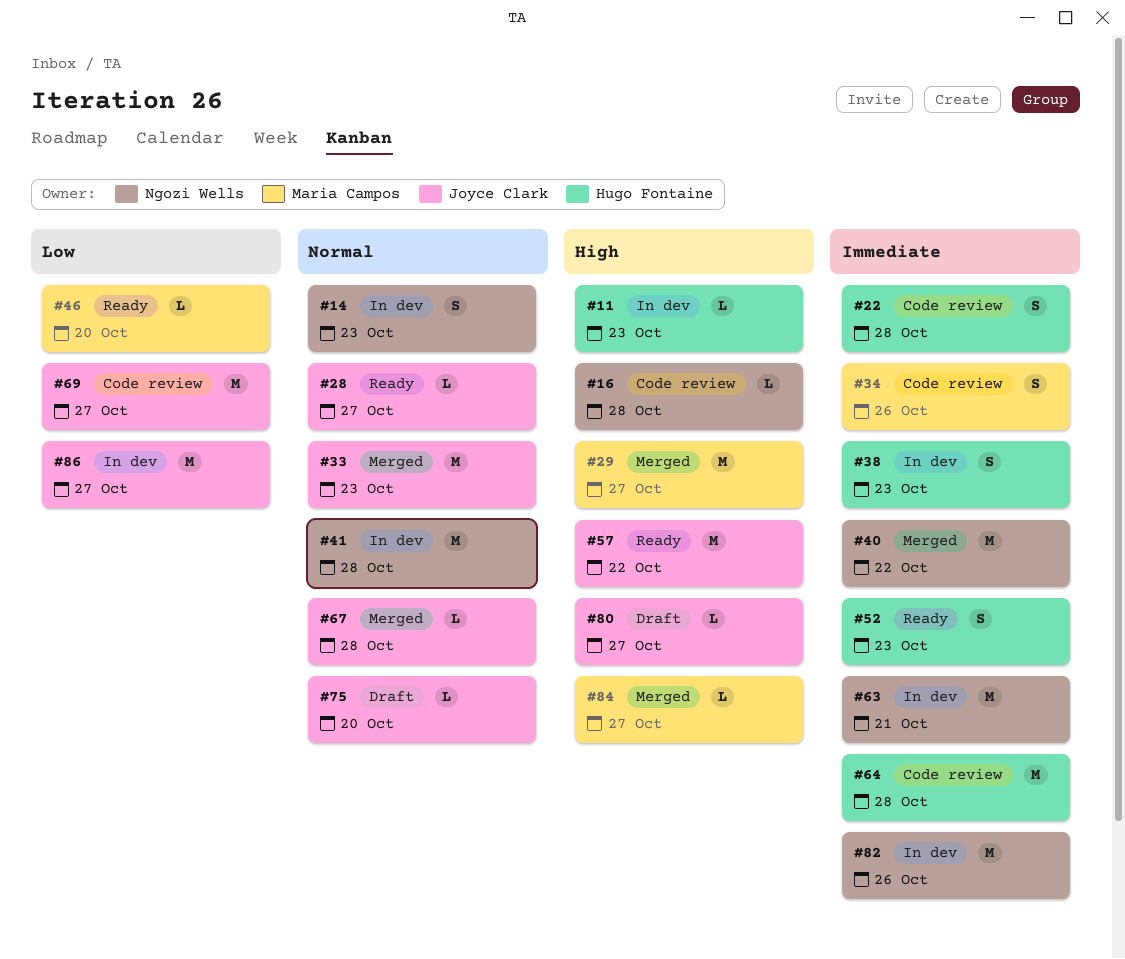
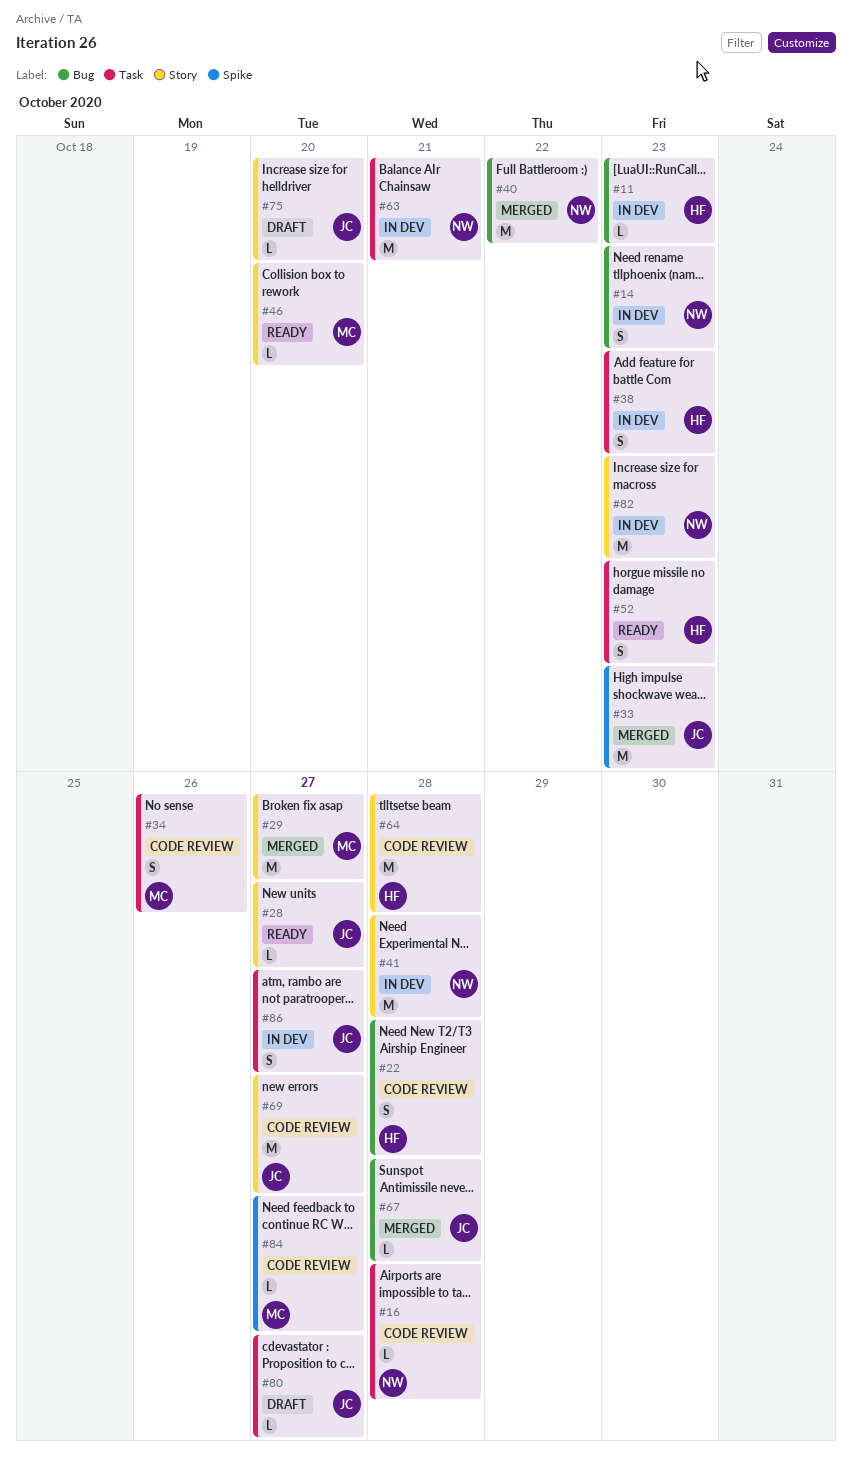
#57: present -> none
#82, due: Oct 26 -> Oct 23
#84, status: Merged -> Code review
#86, estimate: M -> S

